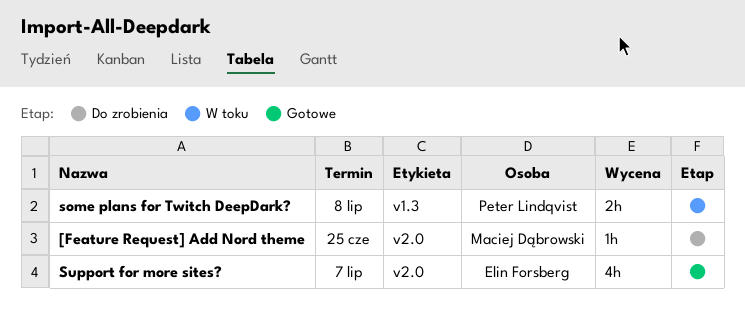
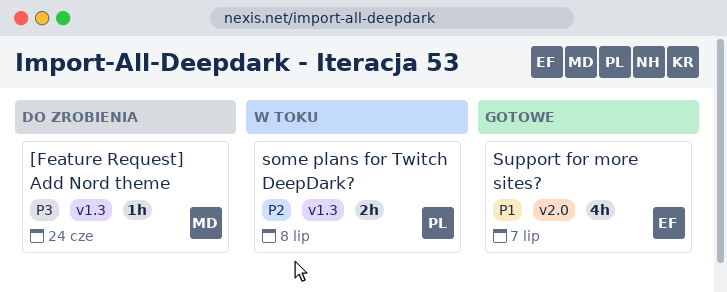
[Feature Request] Add Nord theme, label: v2.0 -> v1.3
[Feature Request] Add Nord theme, due: Jun 25 -> Jun 24

